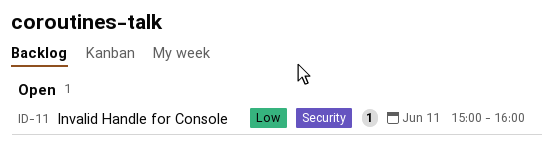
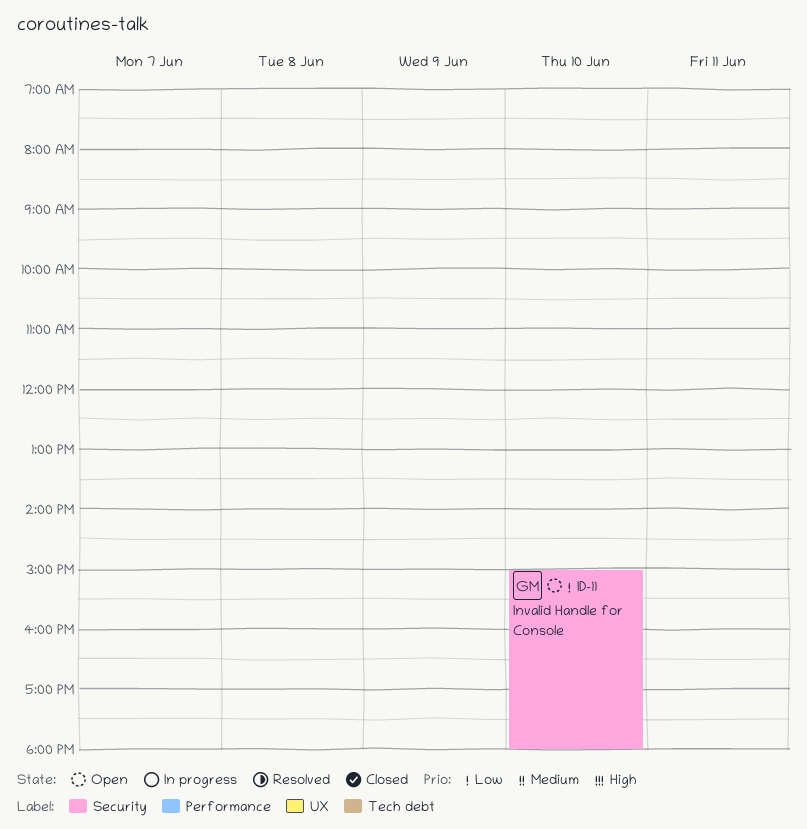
ID-11, day: Jun 11 -> Jun 10
ID-11, ends: 16:00 -> 18:00

